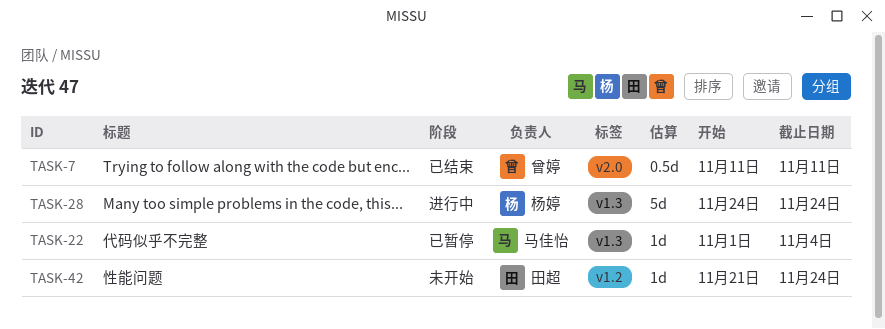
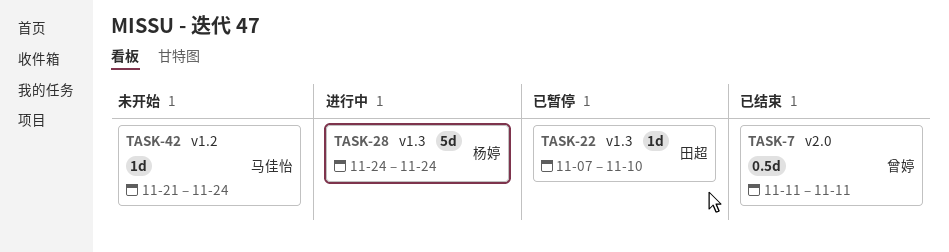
TASK-22, owner: 马佳怡 -> 田超
TASK-22, start: Nov 1 -> Nov 7
TASK-22, due: Nov 4 -> Nov 10
TASK-42, owner: 田超 -> 马佳怡

